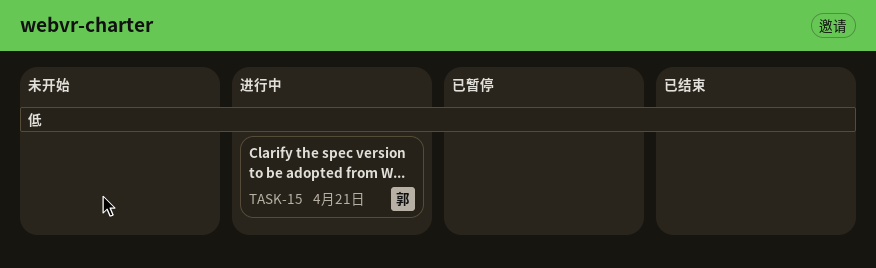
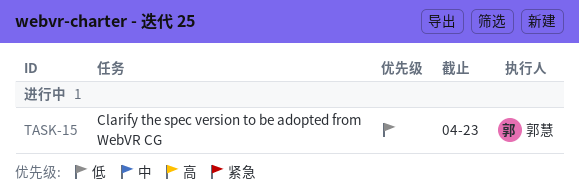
TASK-15, due: Apr 21 -> Apr 23

